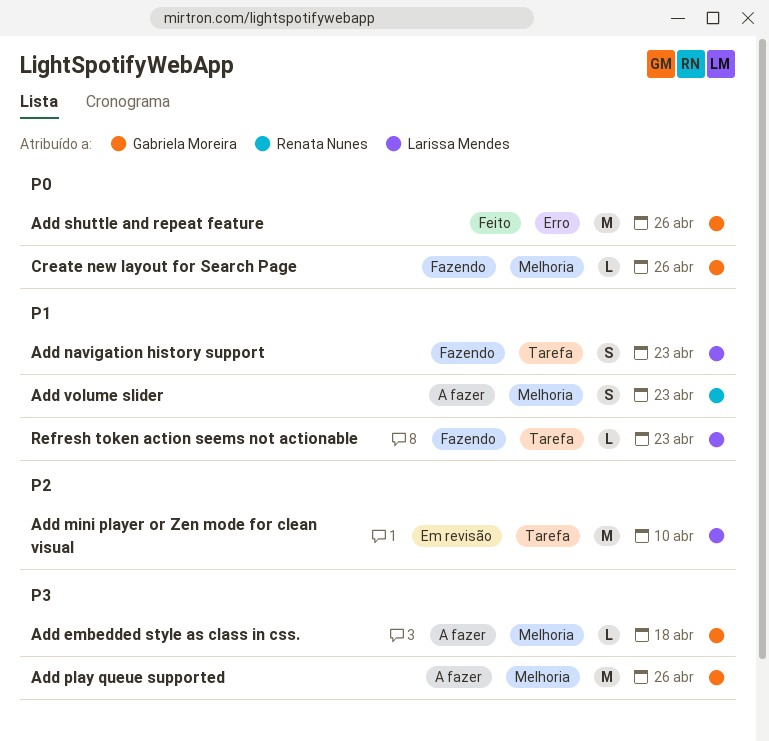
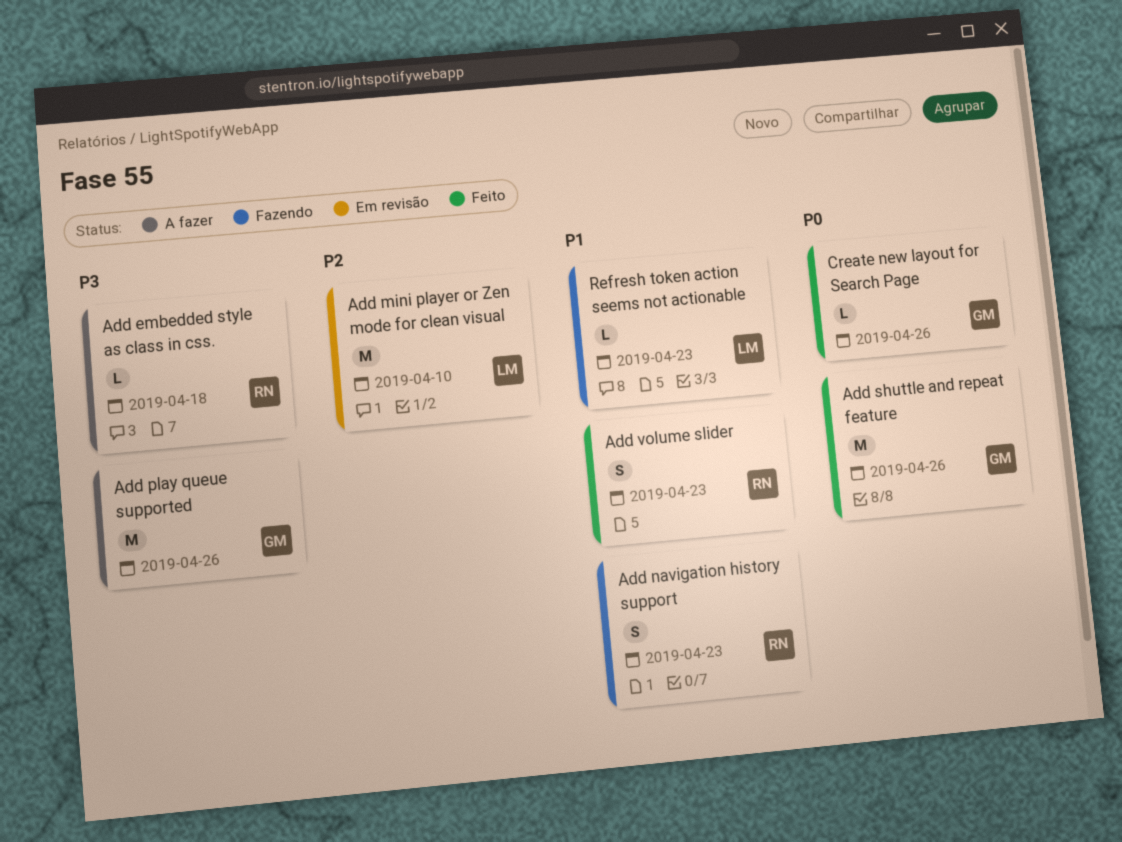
Add embedded style as class in css., owner: Gabriela Moreira -> Renata Nunes
Add navigation history support, owner: Larissa Mendes -> Renata Nunes
Add volume slider, status: A fazer -> Feito
Create new layout for Search Page, status: Fazendo -> Feito

